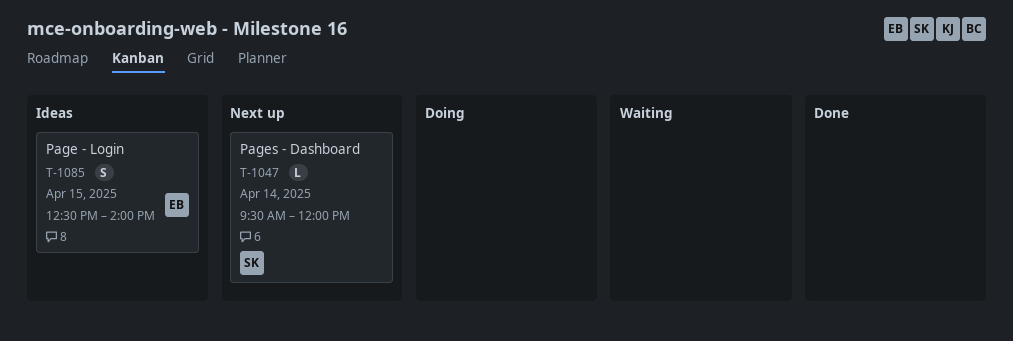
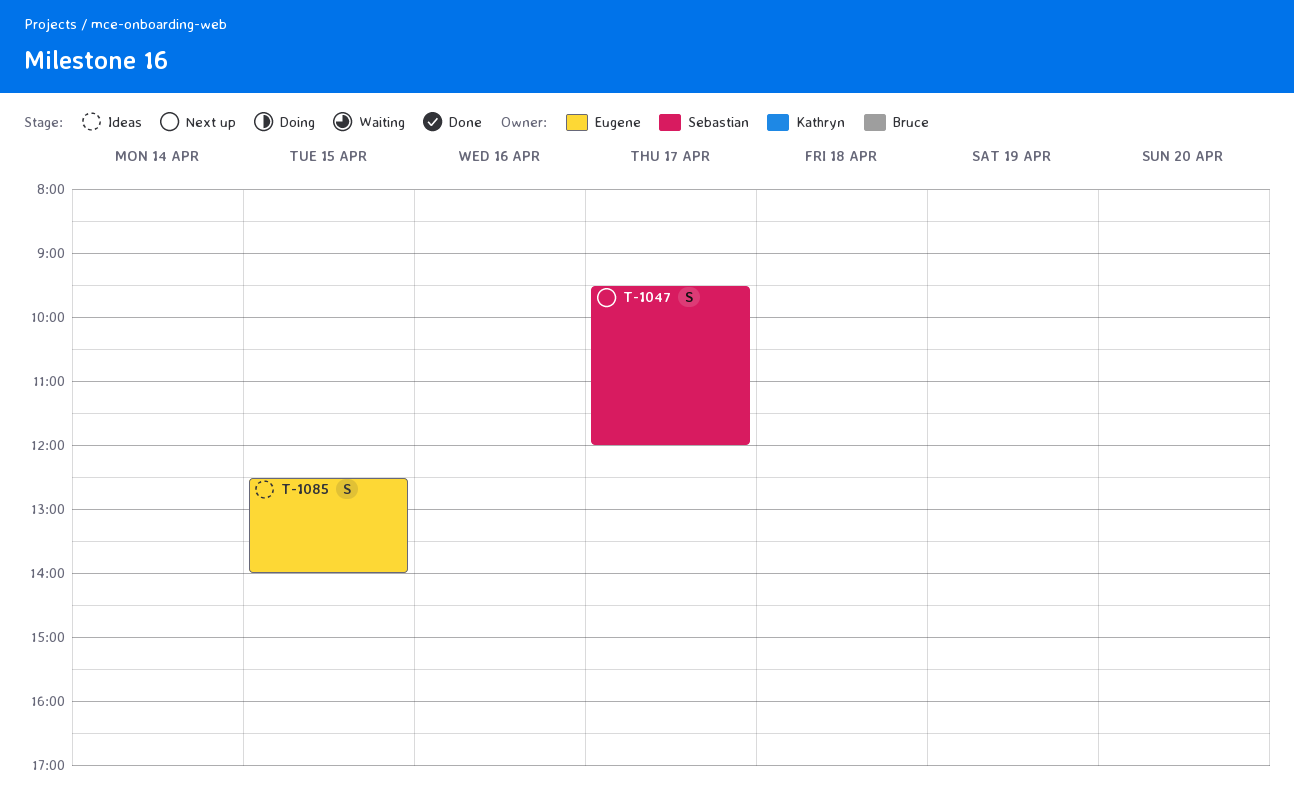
T-1047, estimate: L -> S
T-1047, day: Apr 14 -> Apr 17

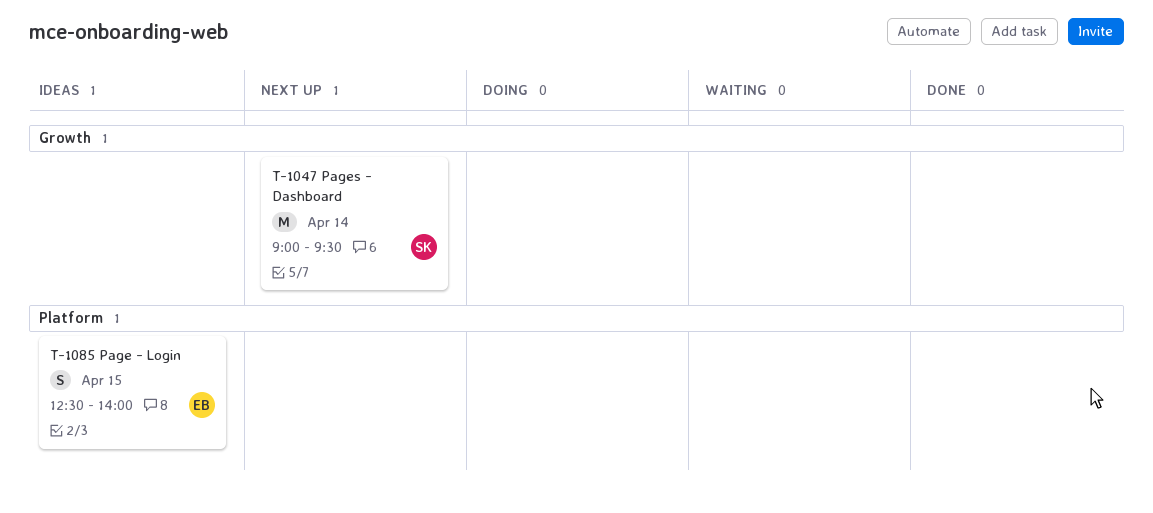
T-1047, estimate: S -> M
T-1047, day: Apr 17 -> Apr 14
T-1047, begins: 09:30 -> 09:00
T-1047, ends: 12:00 -> 09:30

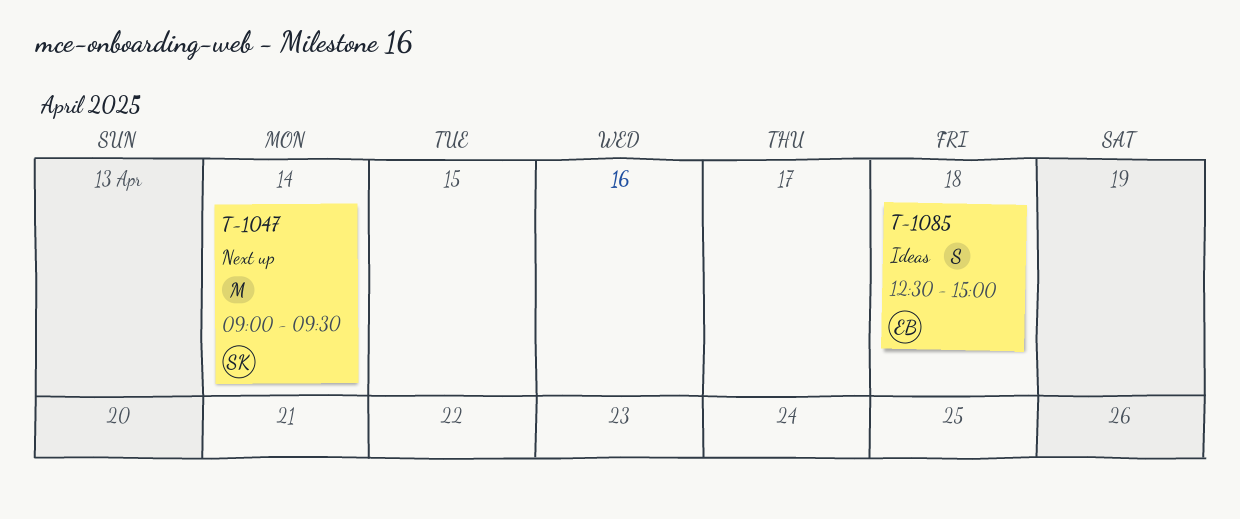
T-1085, day: Apr 15 -> Apr 18
T-1085, ends: 14:00 -> 15:00

